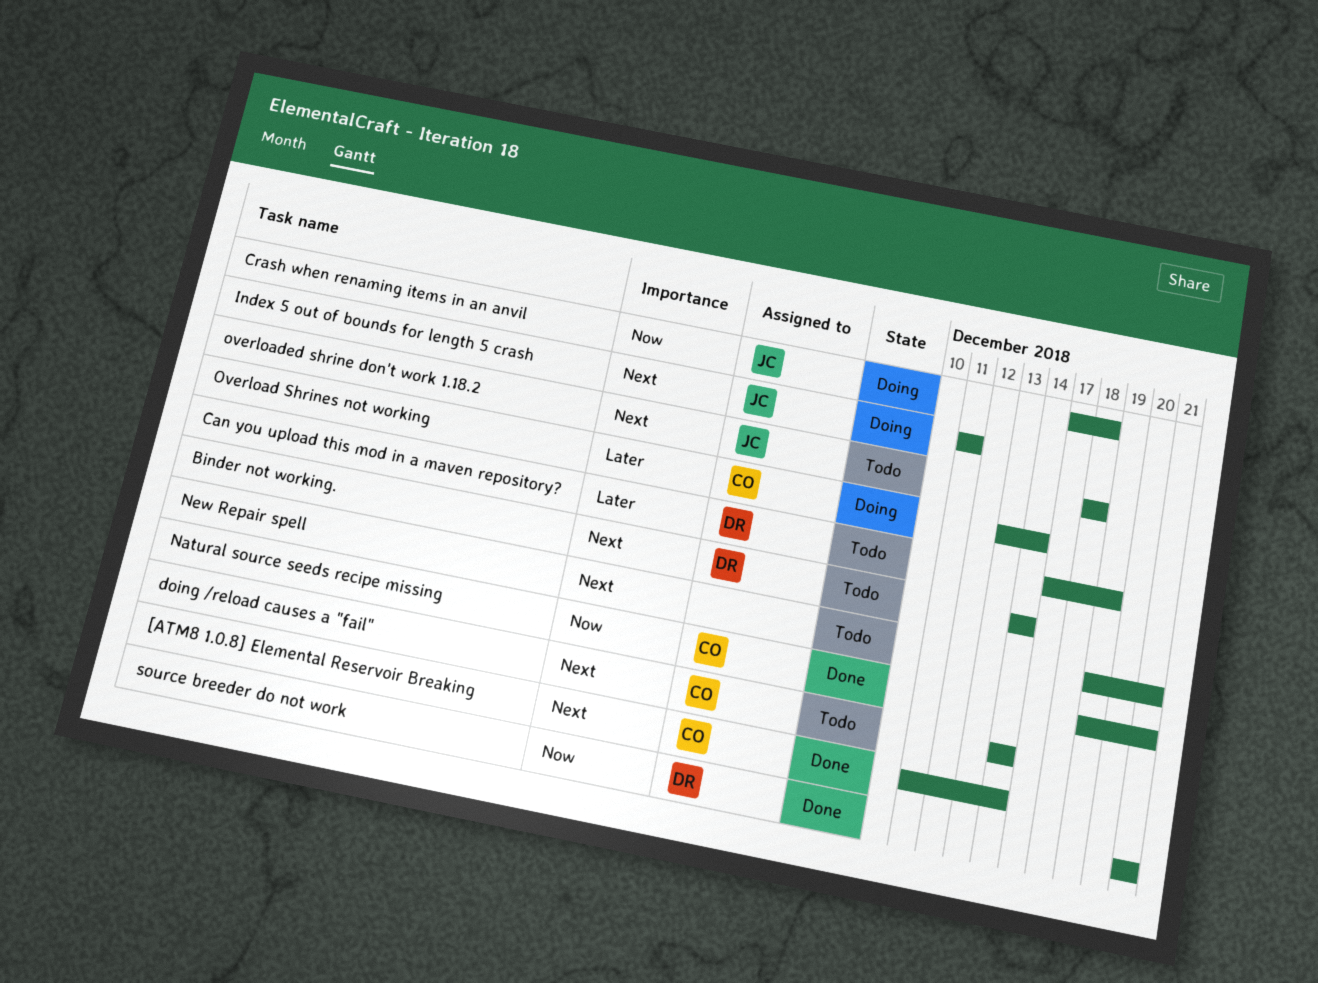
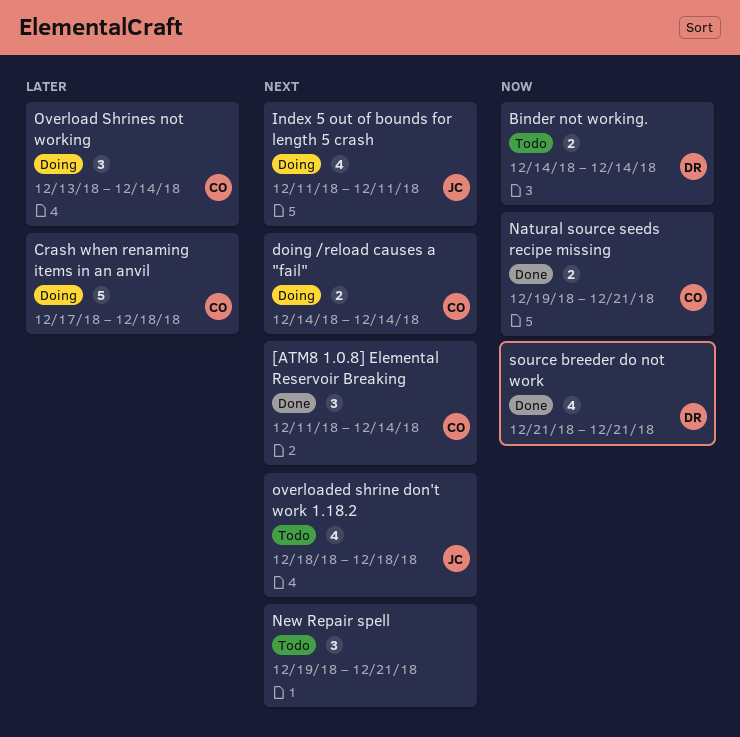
Binder not working., priority: Next -> Now
Can you upload this mod in a maven repository?: present -> none
Crash when renaming items in an anvil, owner: JC -> CO
Crash when renaming items in an anvil, priority: Now -> Later
doing /reload causes a "fail", status: Todo -> Doing

